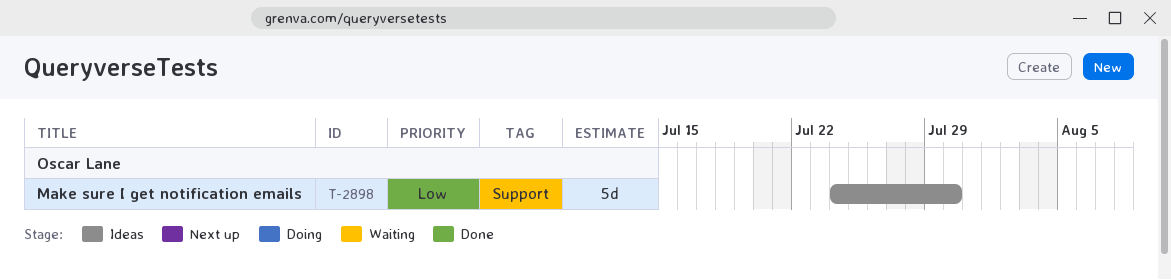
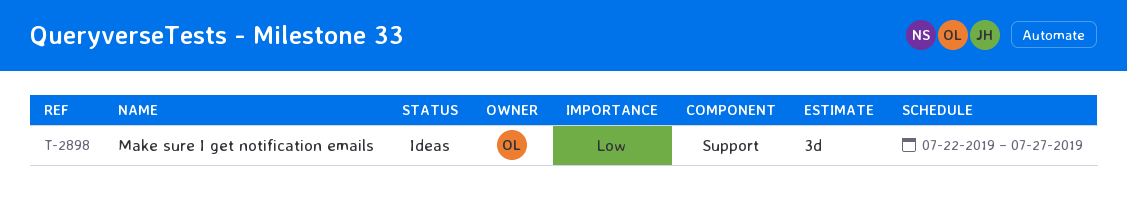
T-2898, estimate: 5d -> 3d
T-2898, start: Jul 24 -> Jul 22
T-2898, due: Jul 30 -> Jul 27

